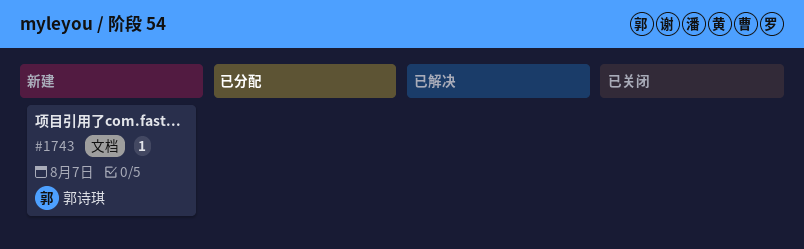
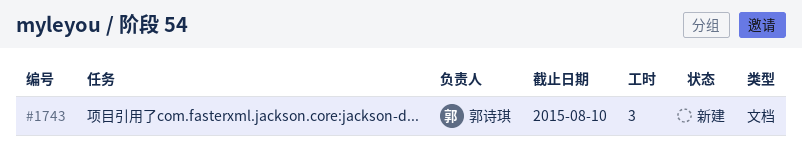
#1743, estimate: 1 -> 3
#1743, due: Aug 7 -> Aug 10

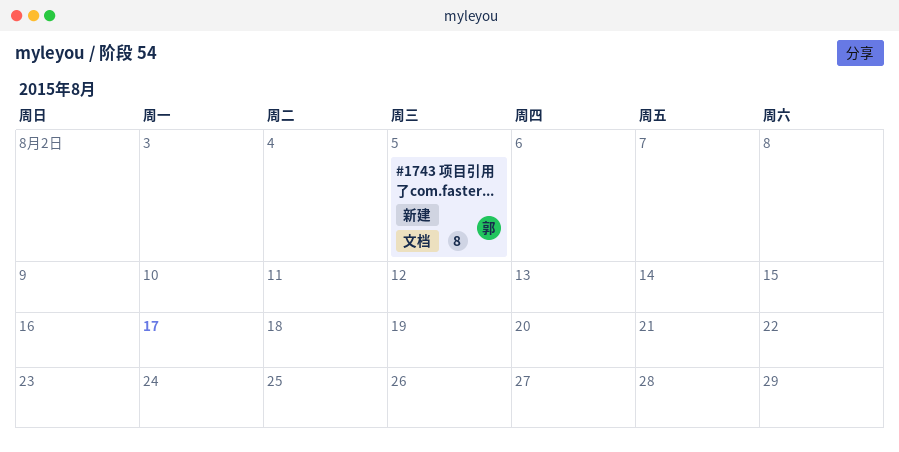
#1743, estimate: 3 -> 8
#1743, due: Aug 10 -> Aug 5

